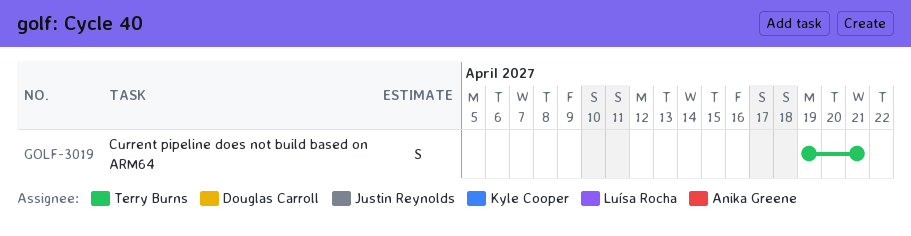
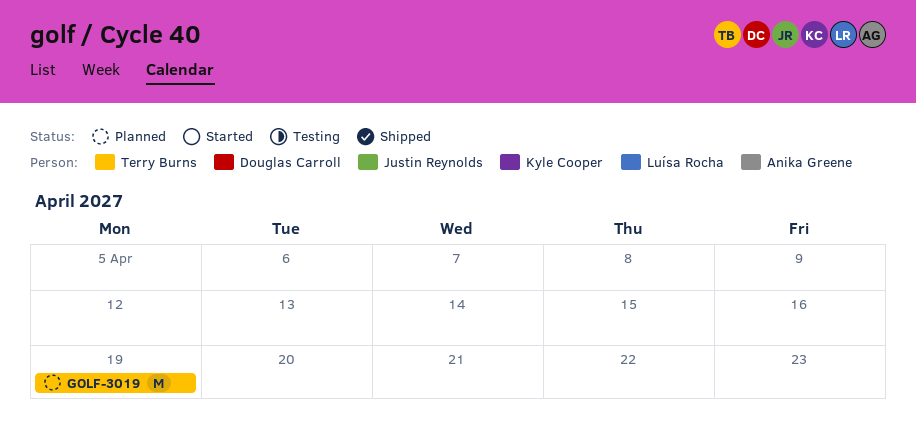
GOLF-3019, estimate: S -> M
GOLF-3019, due: Apr 21 -> Apr 19

